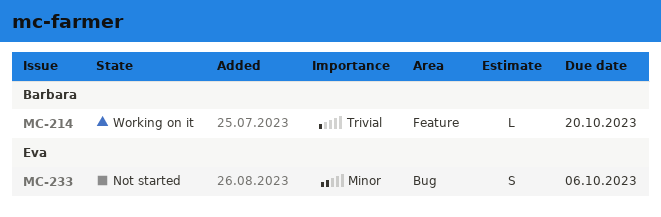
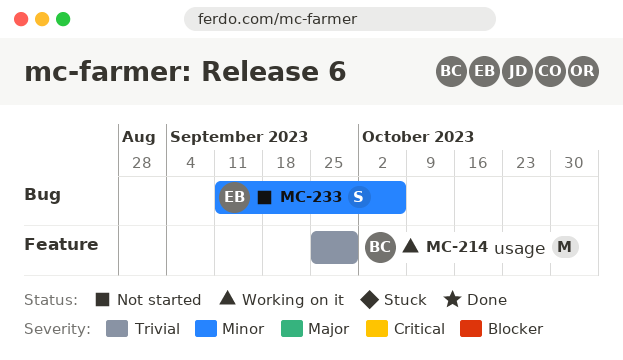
MC-214, estimate: L -> M
MC-214, due: Oct 20 -> Sep 29

